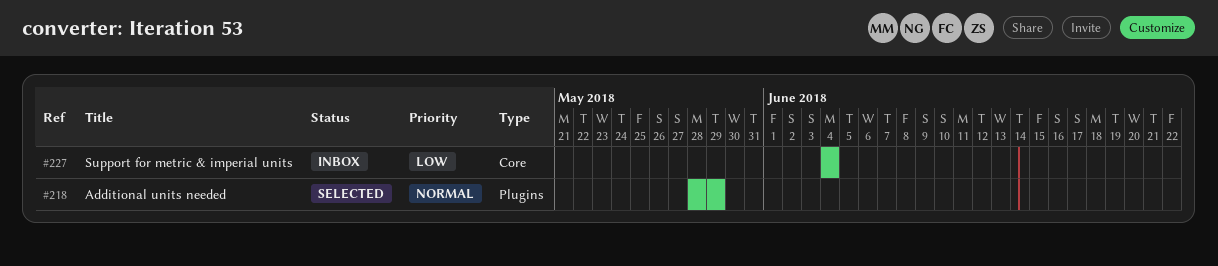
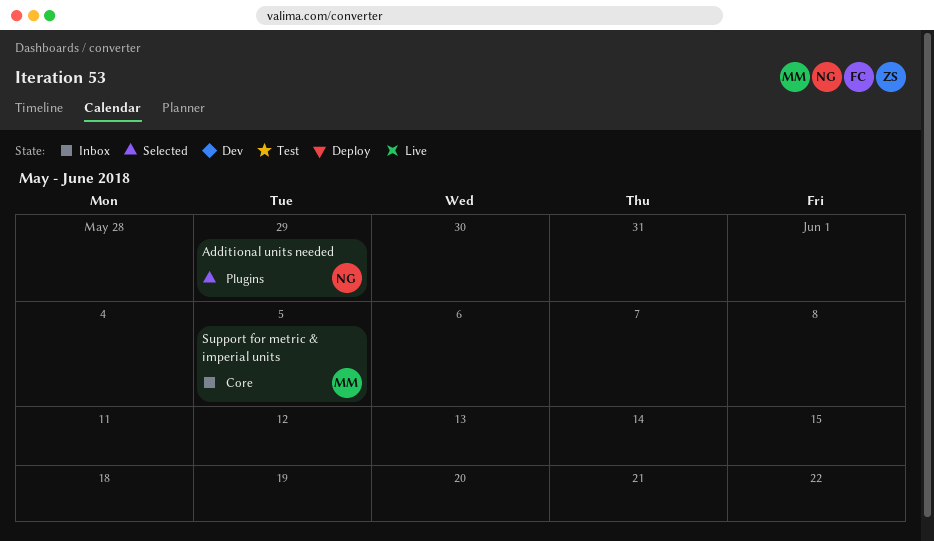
Support for metric & imperial units, due: Jun 4 -> Jun 5

